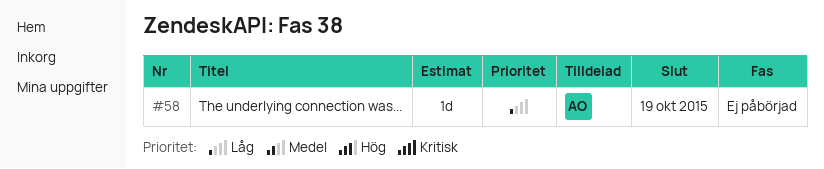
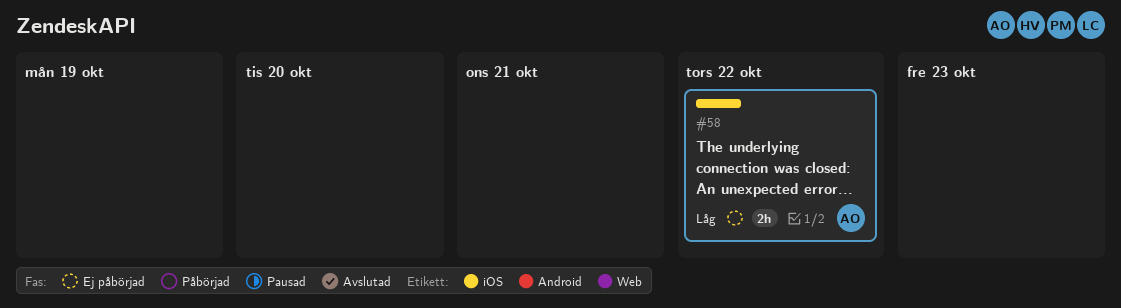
#58, estimate: 1d -> 2h
#58, due: Oct 19 -> Oct 22

